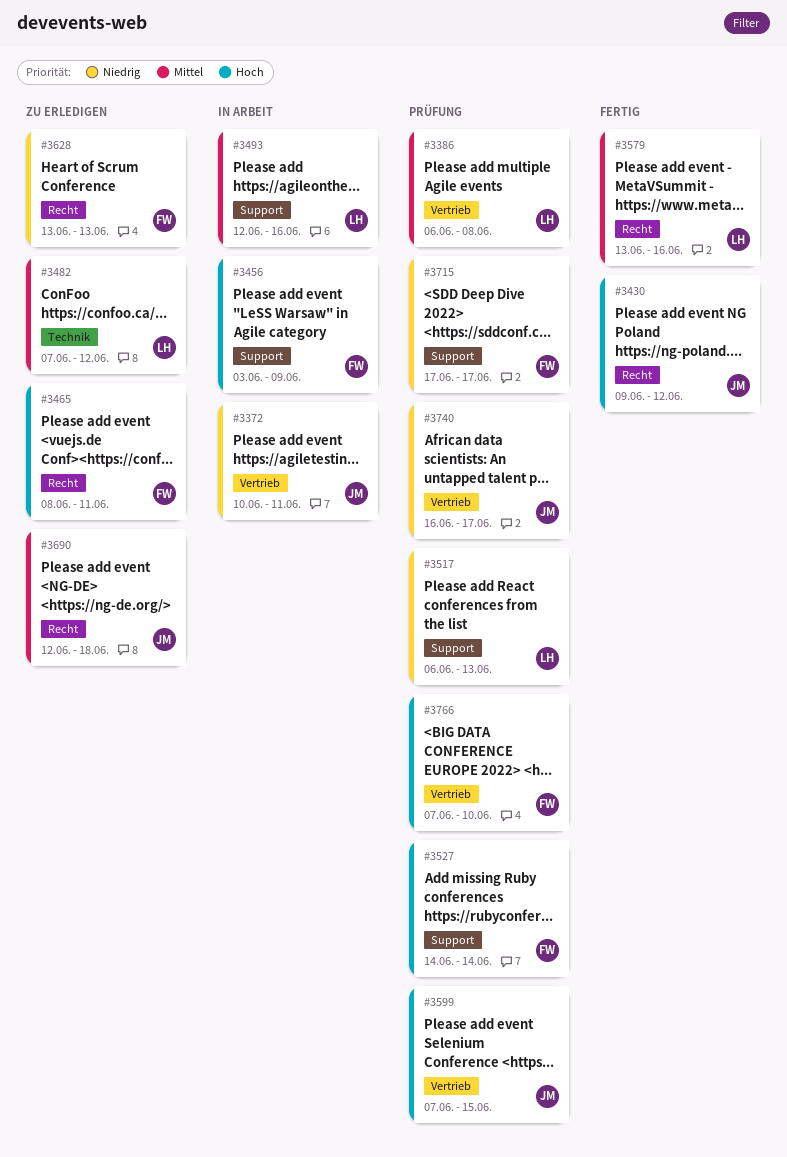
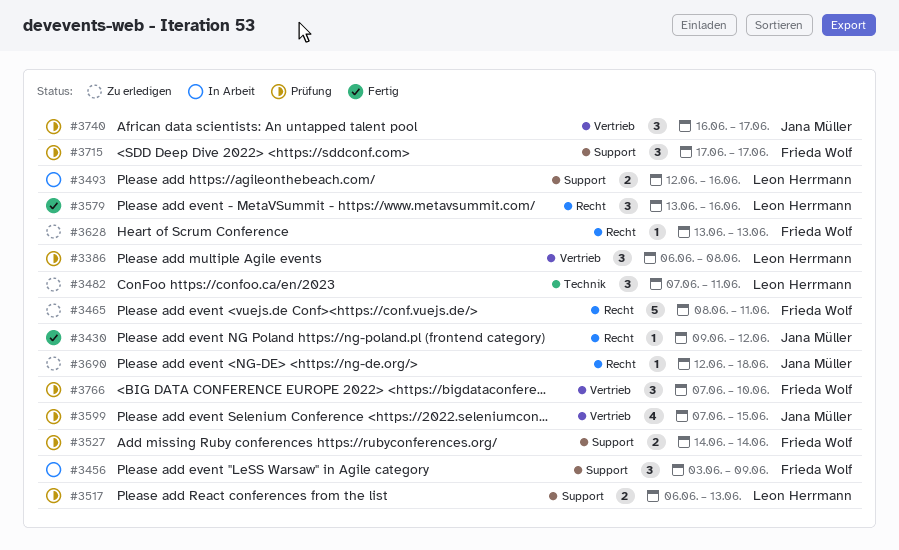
#3372: present -> none
#3482, due: Jun 12 -> Jun 11

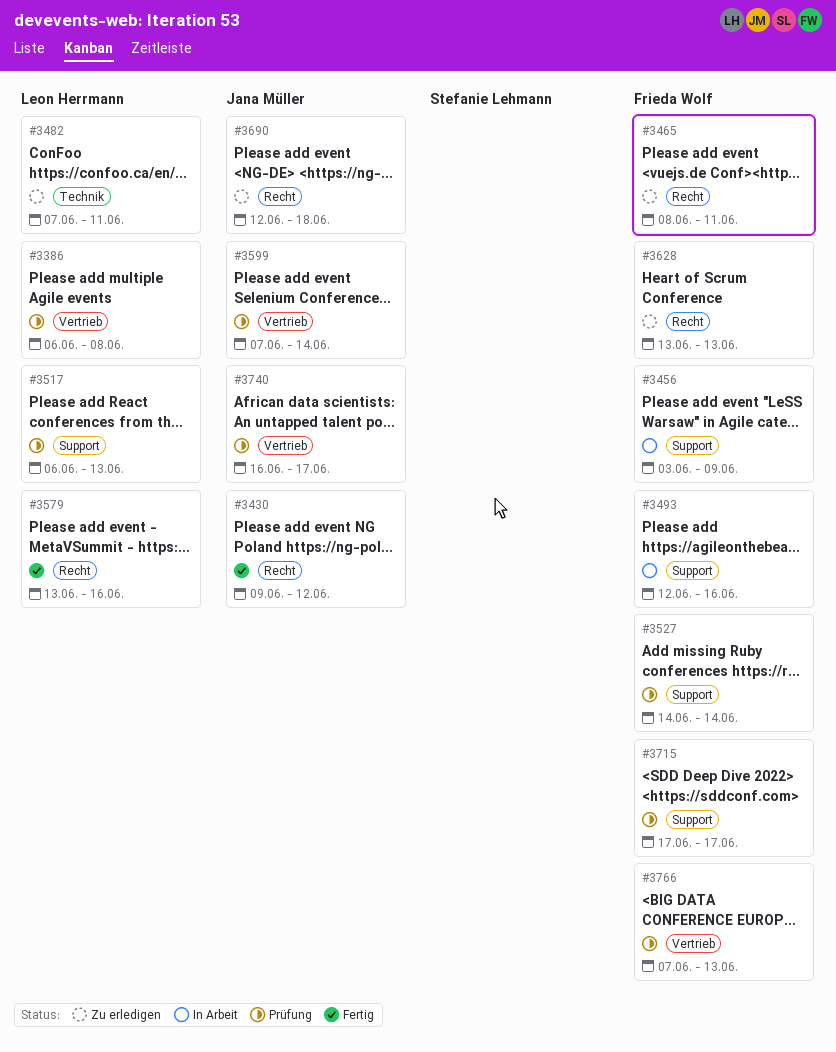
#3493, owner: Leon Herrmann -> Frieda Wolf
#3599, due: Jun 15 -> Jun 14
#3766, due: Jun 10 -> Jun 13

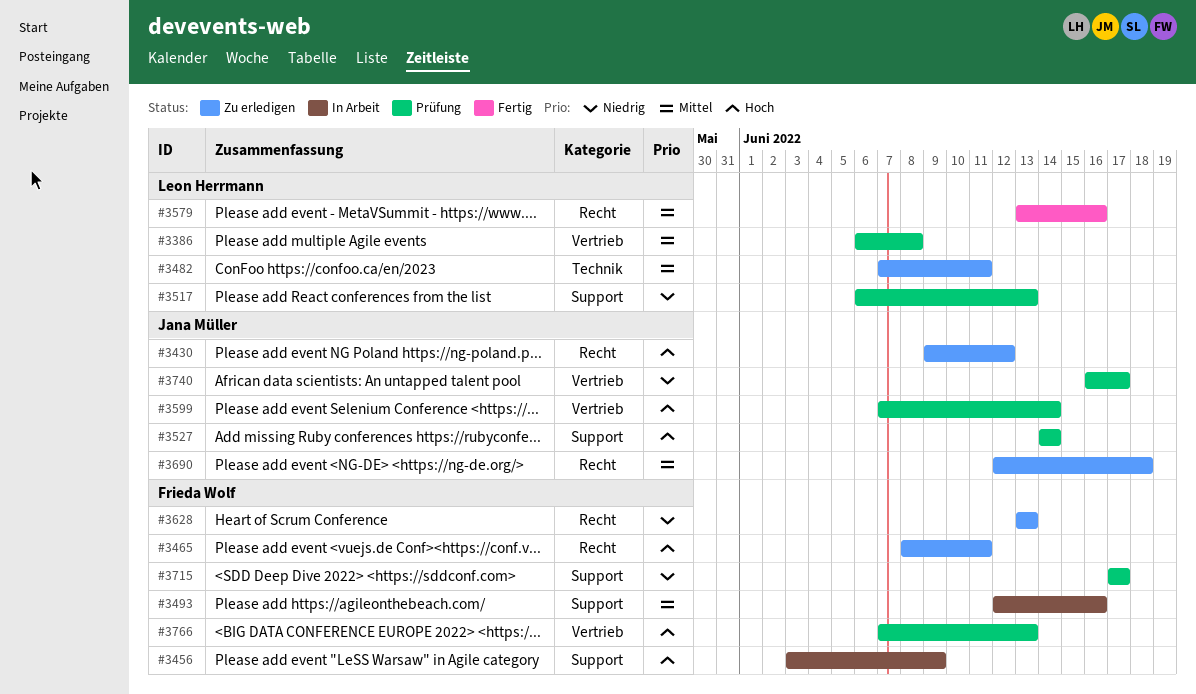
#3430, status: Fertig -> Zu erledigen
#3527, owner: Frieda Wolf -> Jana Müller

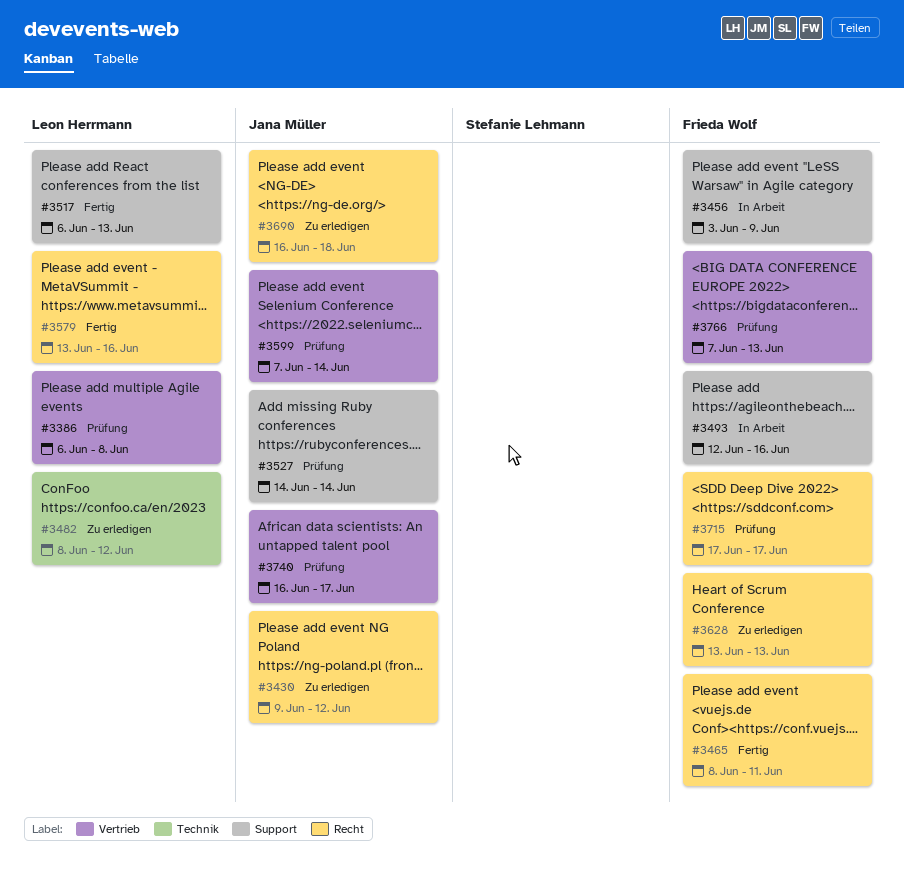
#3465, status: Zu erledigen -> Fertig
#3482, start: Jun 7 -> Jun 8
#3482, due: Jun 11 -> Jun 12
#3517, status: Prüfung -> Fertig
#3690, start: Jun 12 -> Jun 16
#3715, label: Support -> Recht

